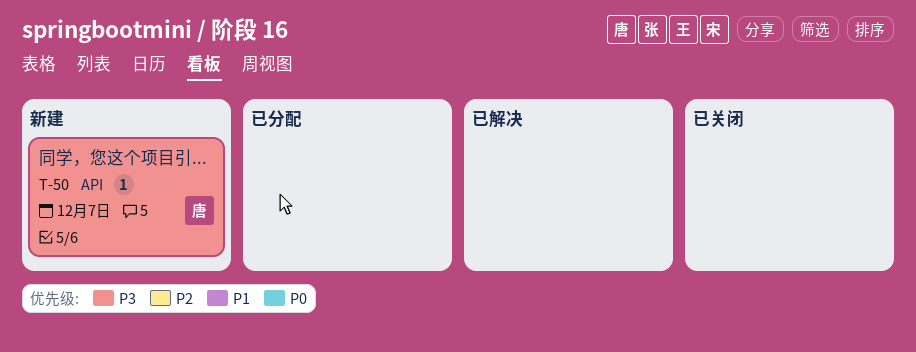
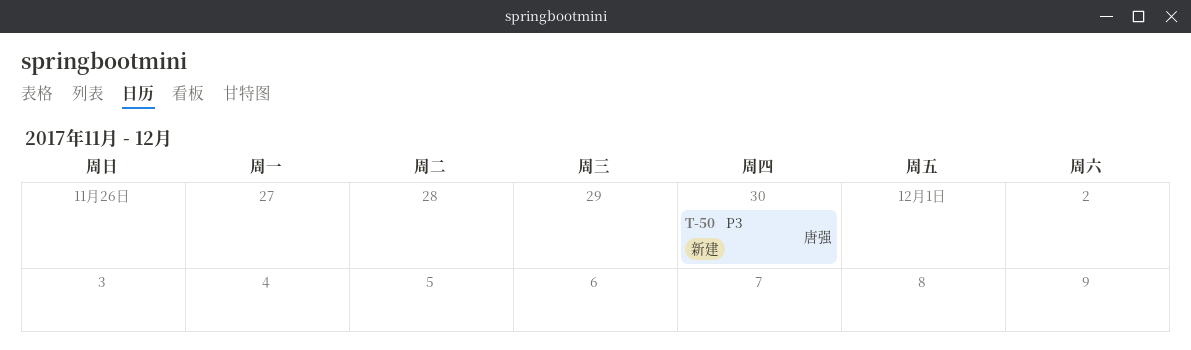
T-50, due: Dec 7 -> Nov 30

